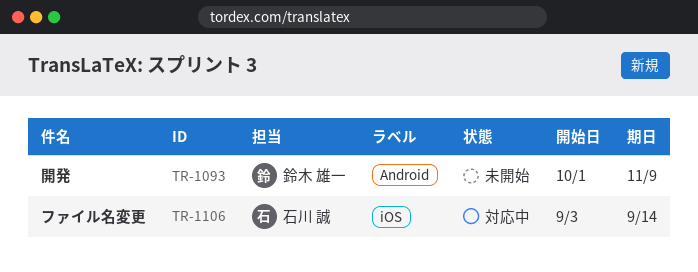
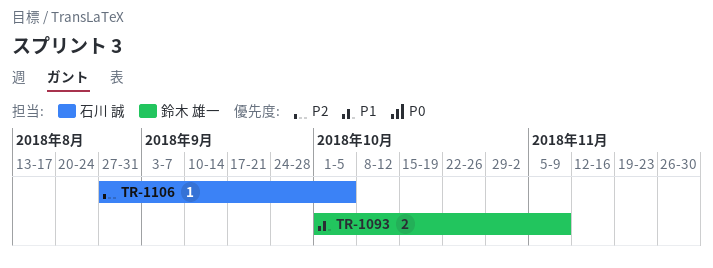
TR-1106, start: Sep 3 -> Aug 27
TR-1106, due: Sep 14 -> Oct 5

